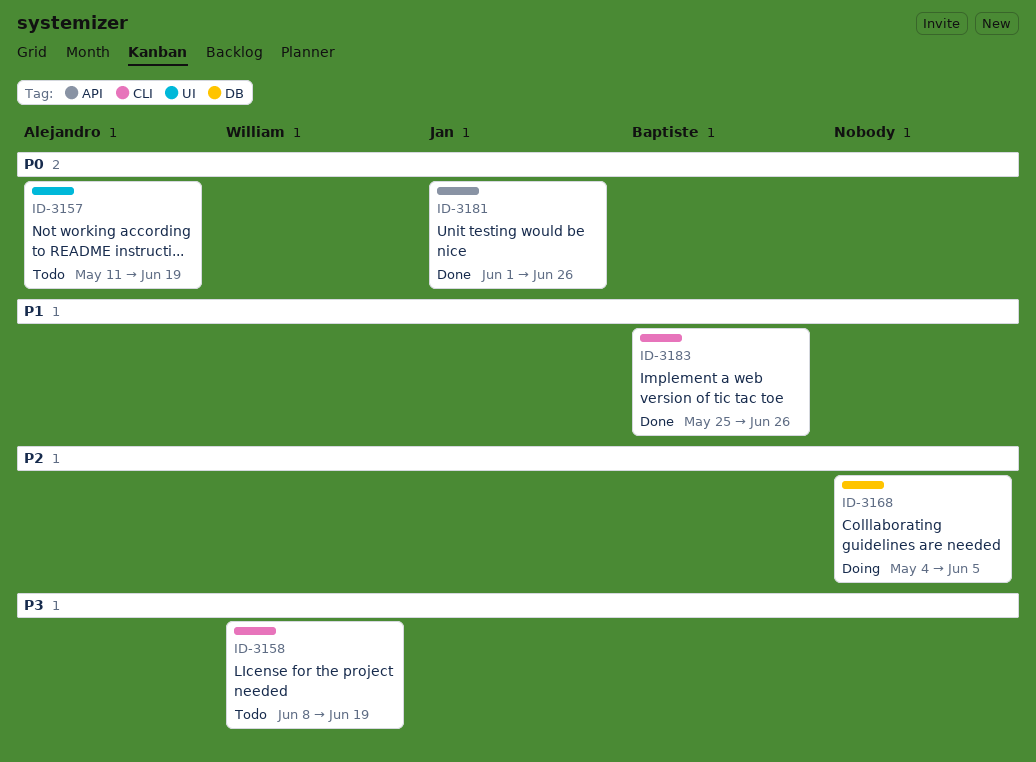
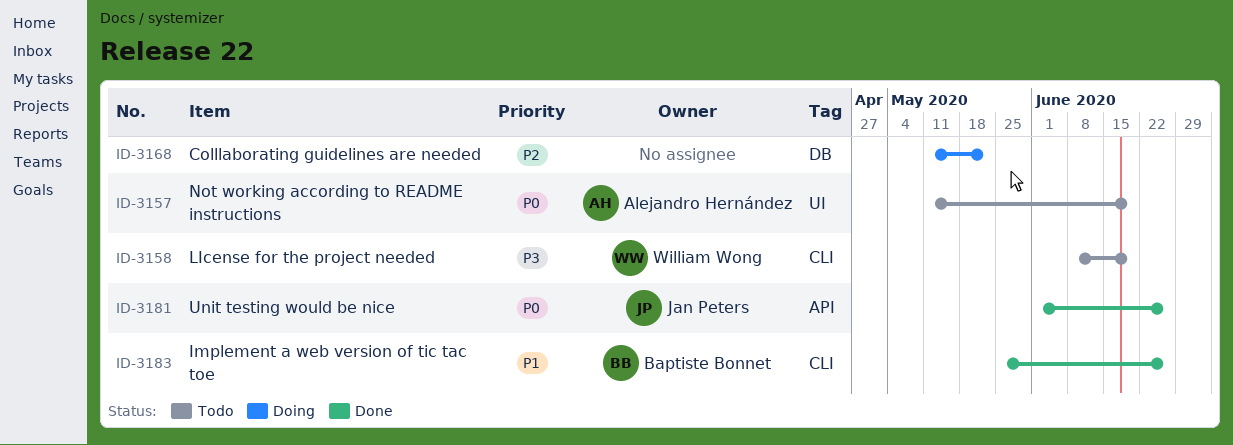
ID-3168, start: May 4 -> May 11
ID-3168, due: Jun 5 -> May 22

